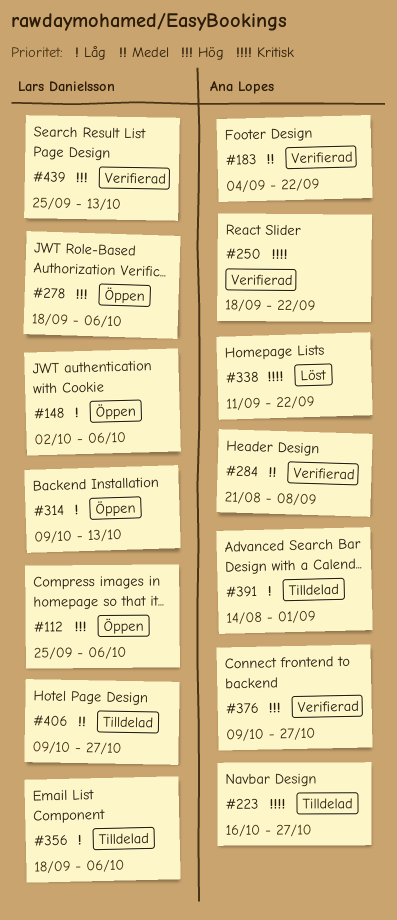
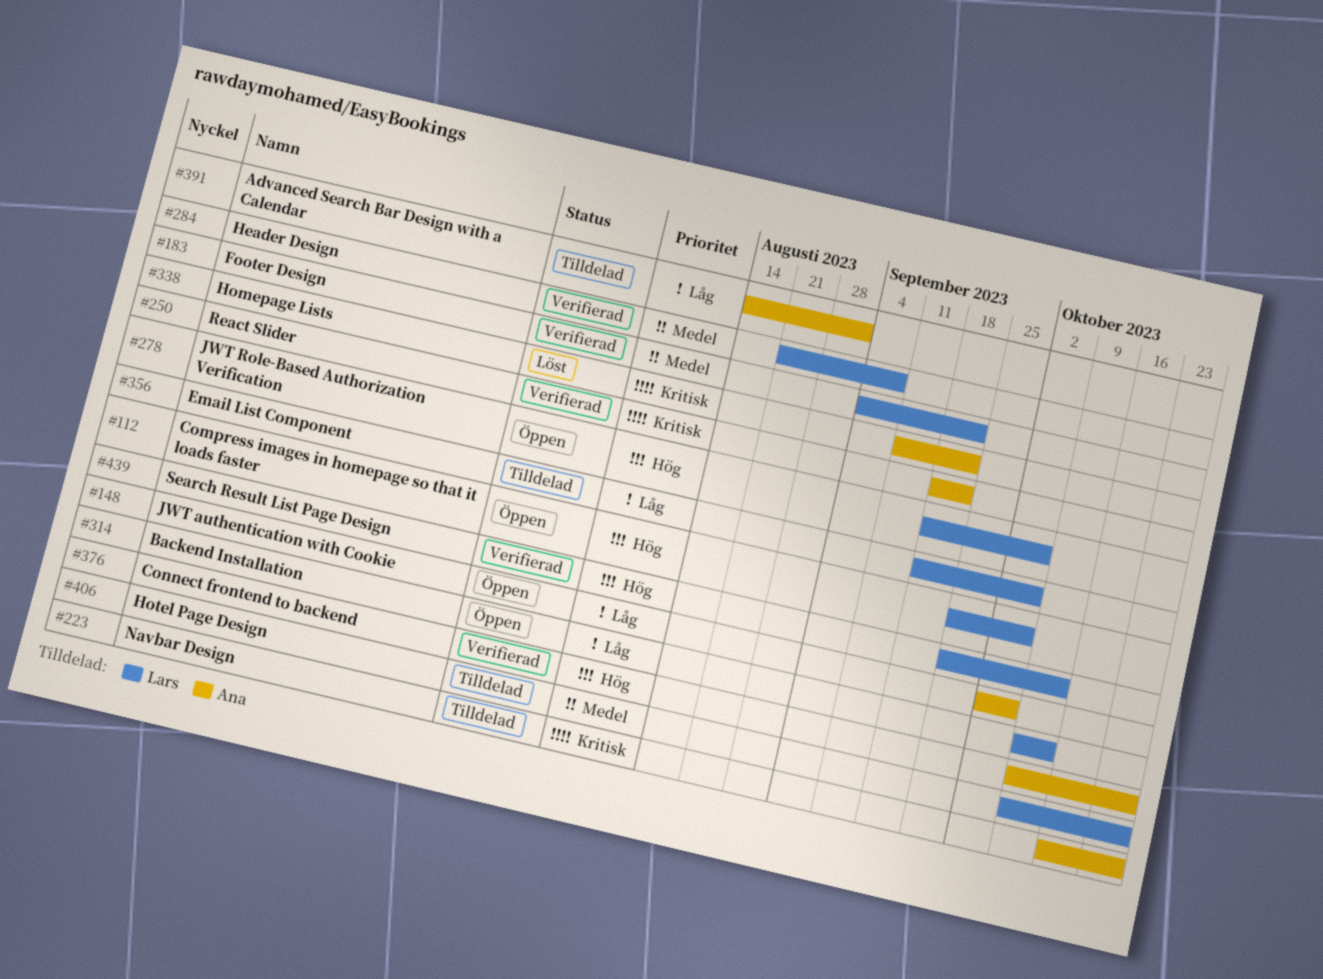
#148, owner: Lars Danielsson -> Ana Lopes
#183, owner: Ana Lopes -> Lars Danielsson
#284, owner: Ana Lopes -> Lars Danielsson

